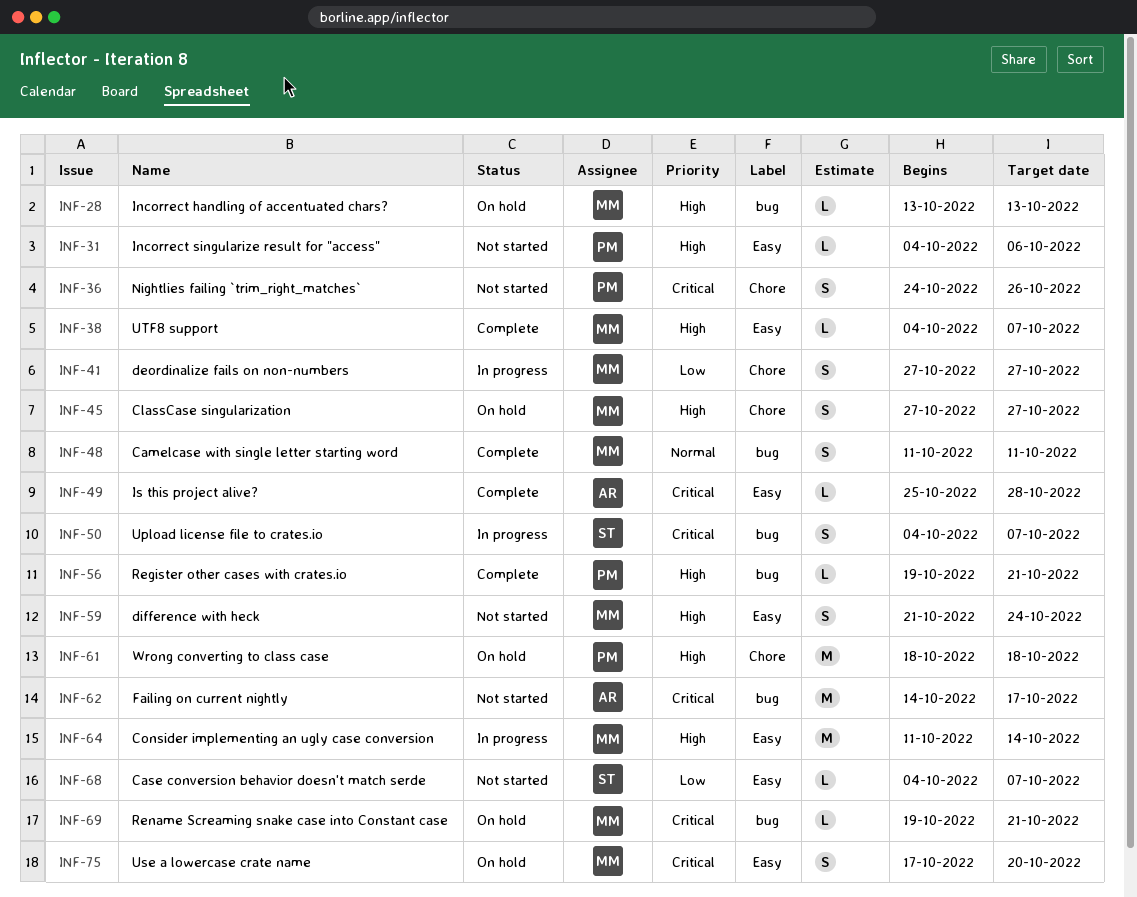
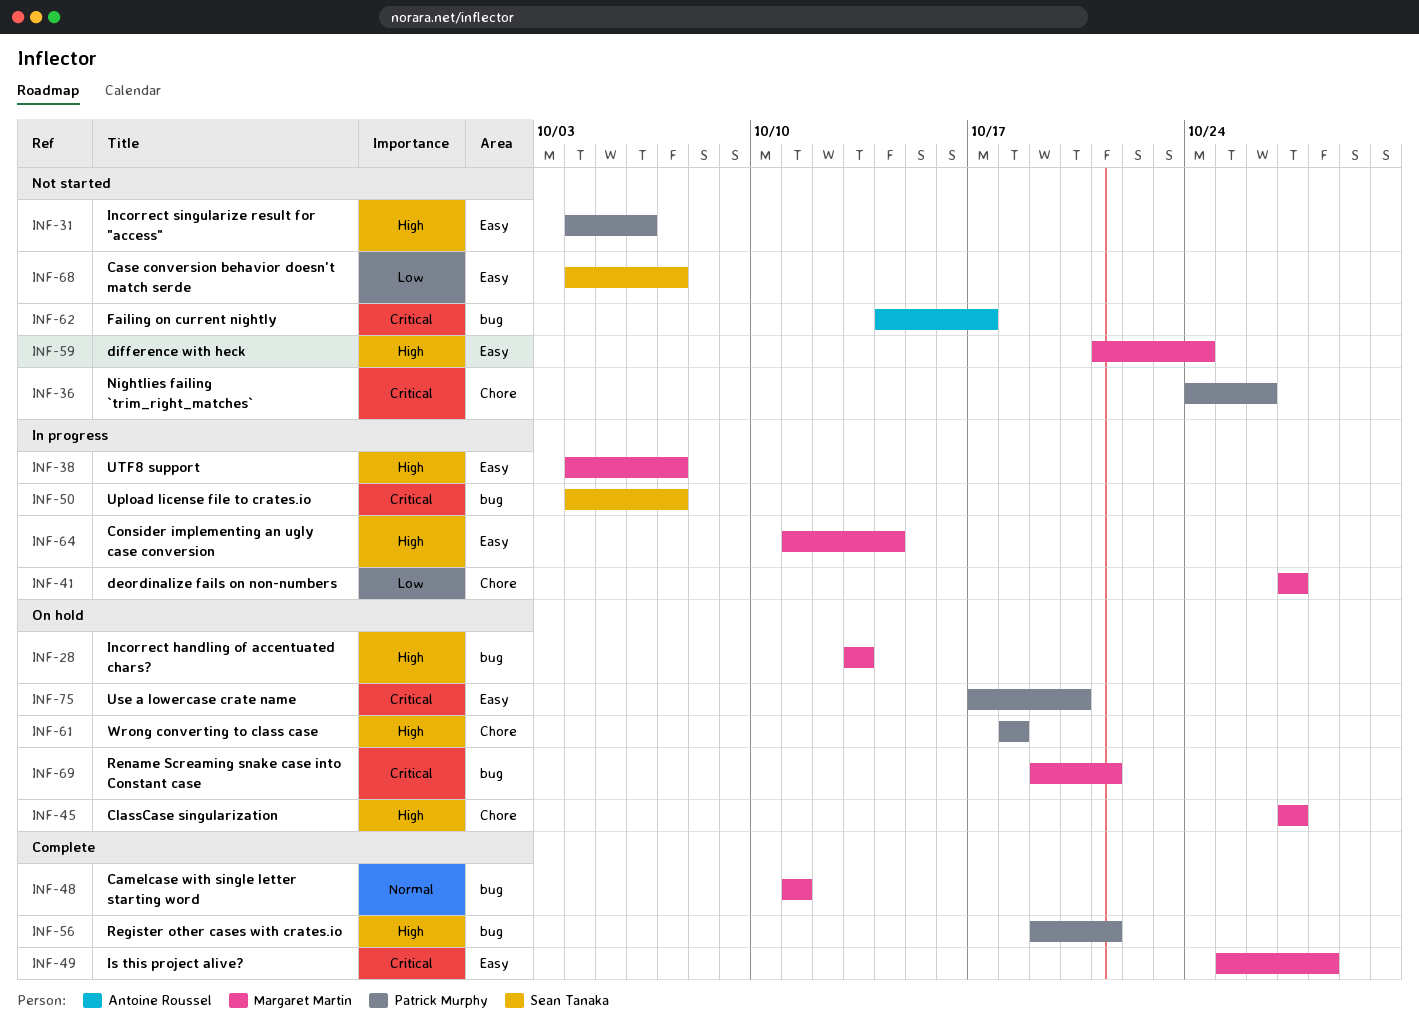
INF-38, status: Complete -> In progress
INF-49, owner: Antoine Roussel -> Margaret Martin
INF-75, owner: Margaret Martin -> Patrick Murphy

